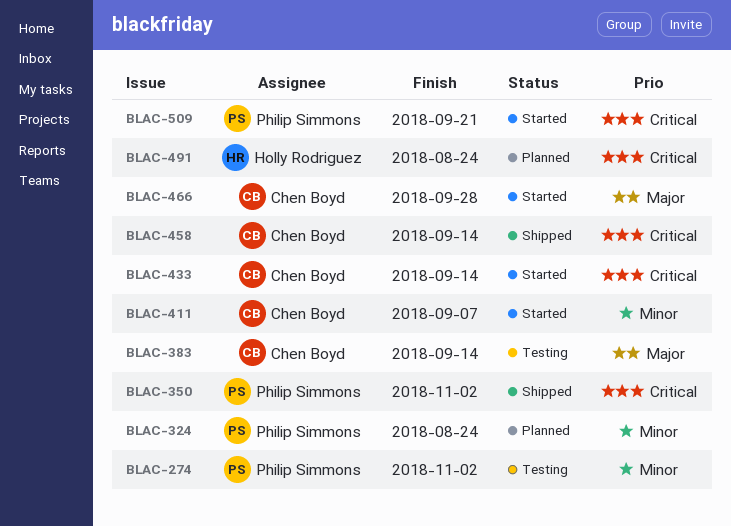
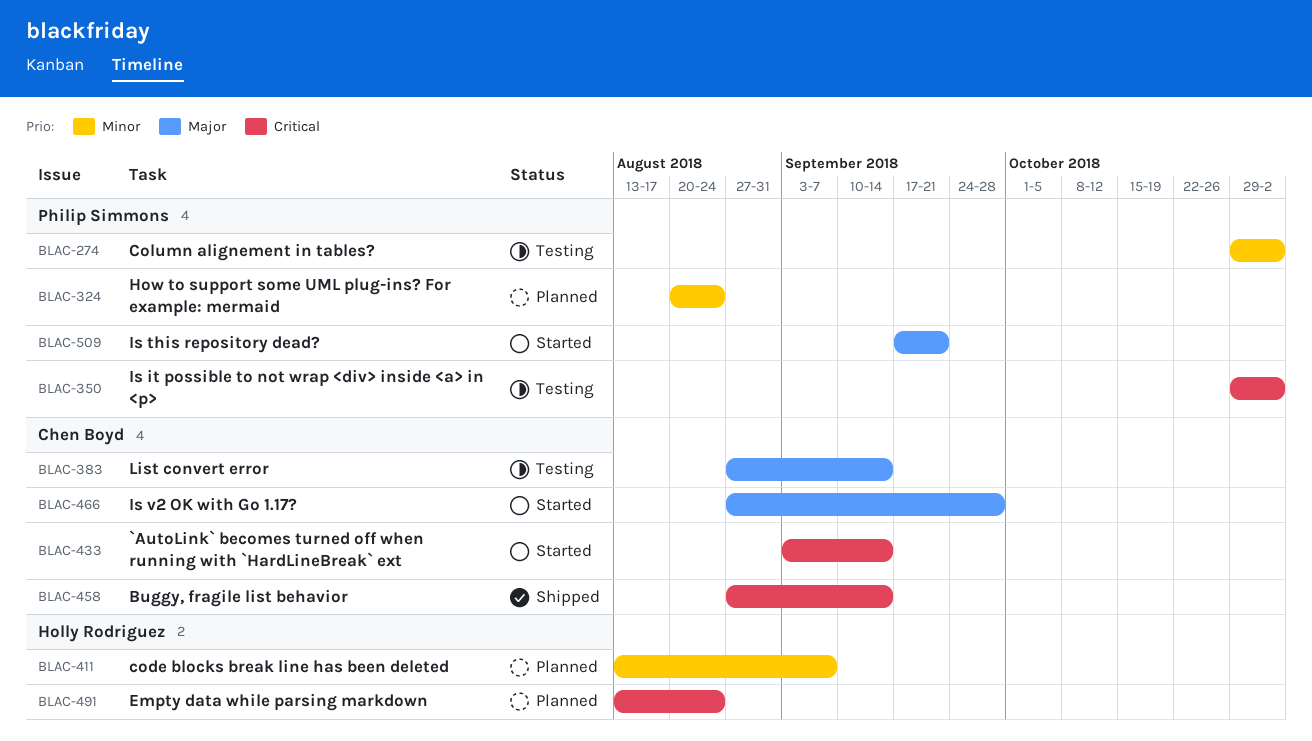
BLAC-350, status: Shipped -> Testing
BLAC-411, status: Started -> Planned
BLAC-411, owner: Chen Boyd -> Holly Rodriguez
BLAC-509, priority: Critical -> Major

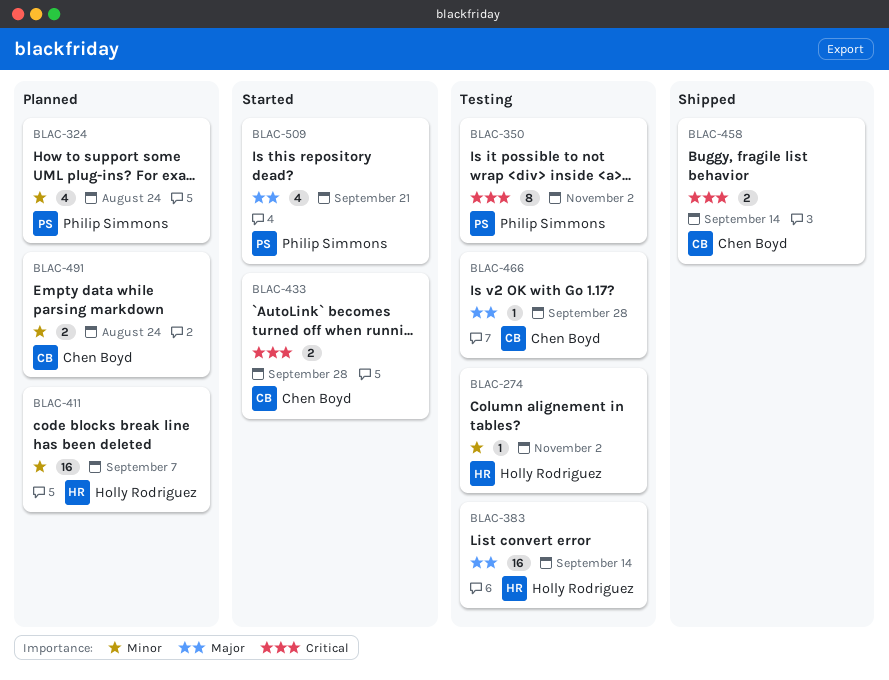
BLAC-274, owner: Philip Simmons -> Holly Rodriguez
BLAC-383, owner: Chen Boyd -> Holly Rodriguez
BLAC-433, due: Sep 14 -> Sep 28
BLAC-466, status: Started -> Testing
BLAC-491, owner: Holly Rodriguez -> Chen Boyd
BLAC-491, priority: Critical -> Minor

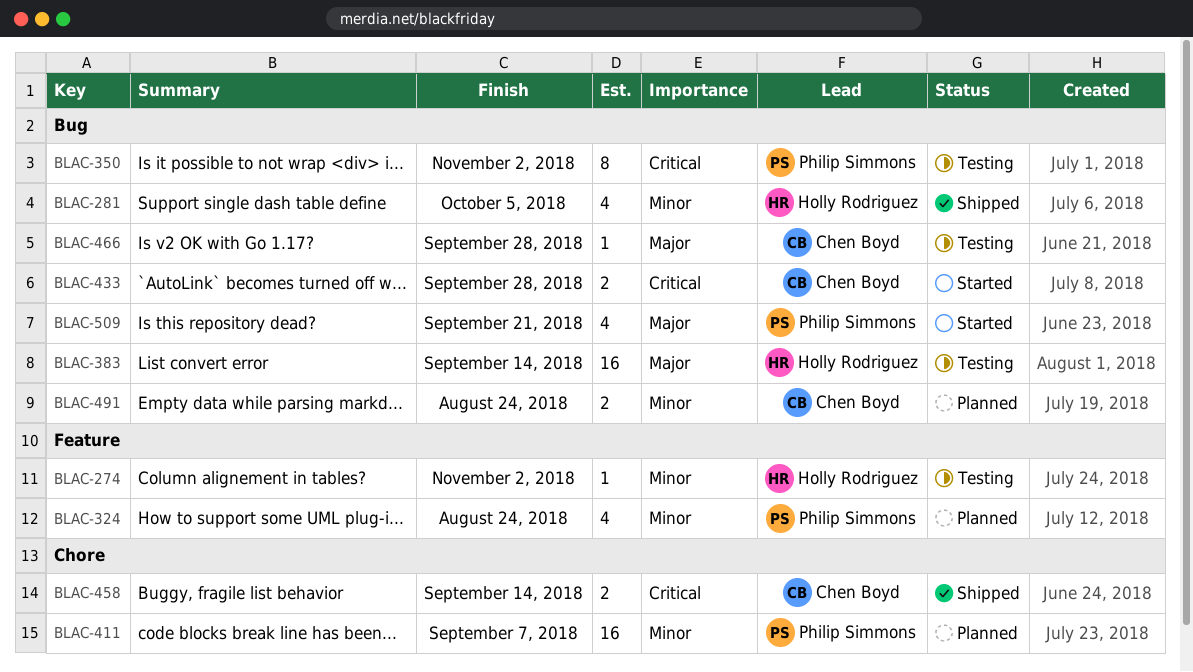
BLAC-281: none -> present
BLAC-411, owner: Holly Rodriguez -> Philip Simmons

